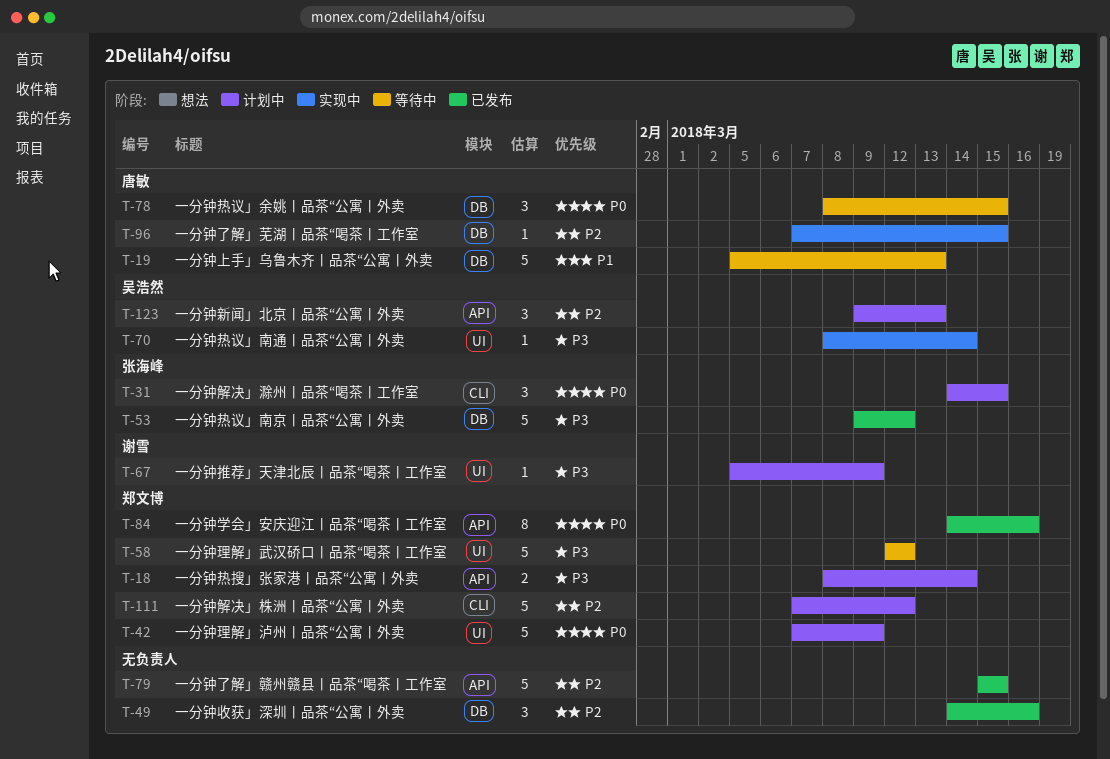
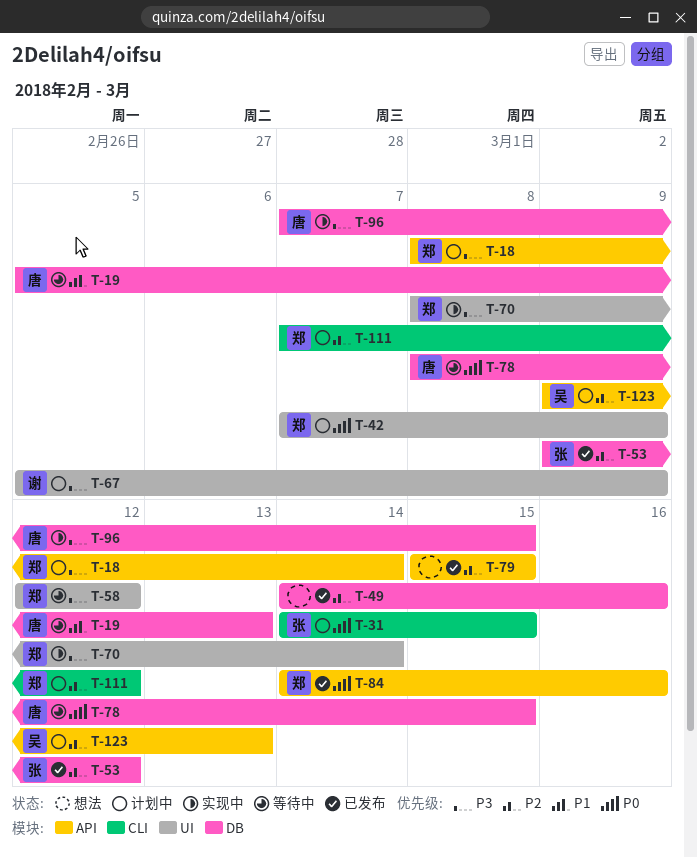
T-53, priority: P3 -> P2
T-70, owner: 吴浩然 -> 郑文博
T-96, priority: P2 -> P3

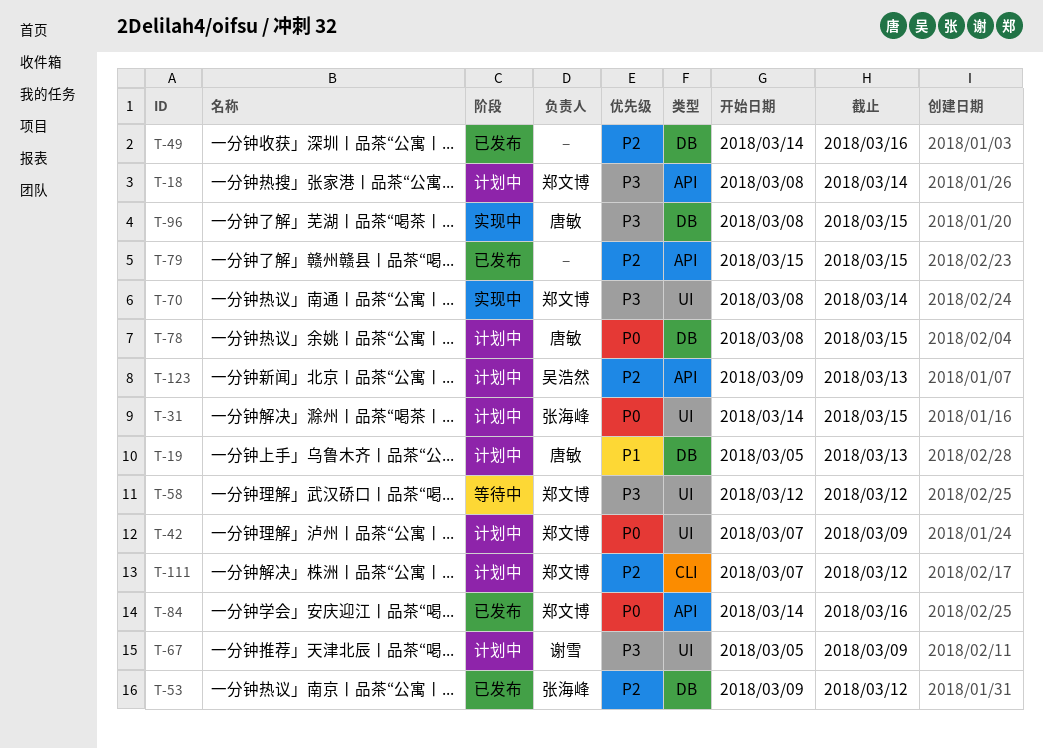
T-19, status: 等待中 -> 计划中
T-31, label: CLI -> UI
T-78, status: 等待中 -> 计划中
T-96, start: Mar 7 -> Mar 8

